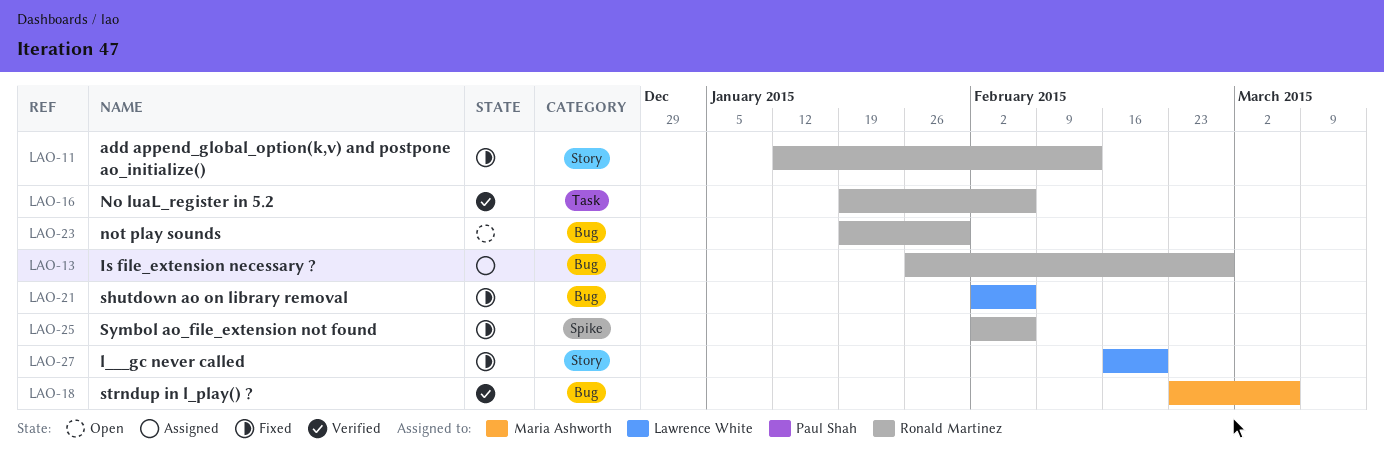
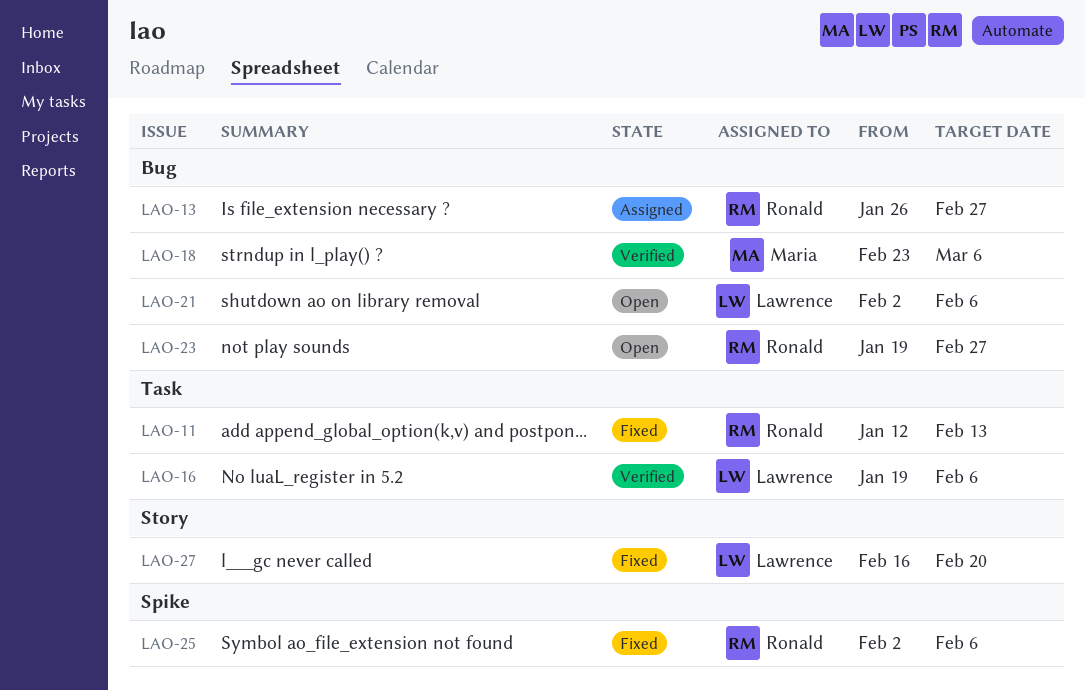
LAO-11, label: Story -> Task
LAO-16, owner: Ronald Martinez -> Lawrence White
LAO-21, status: Fixed -> Open
LAO-23, due: Jan 30 -> Feb 27

